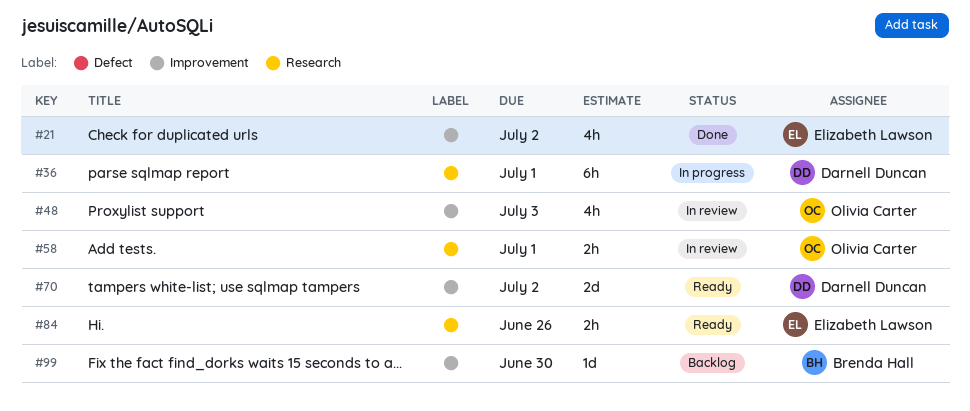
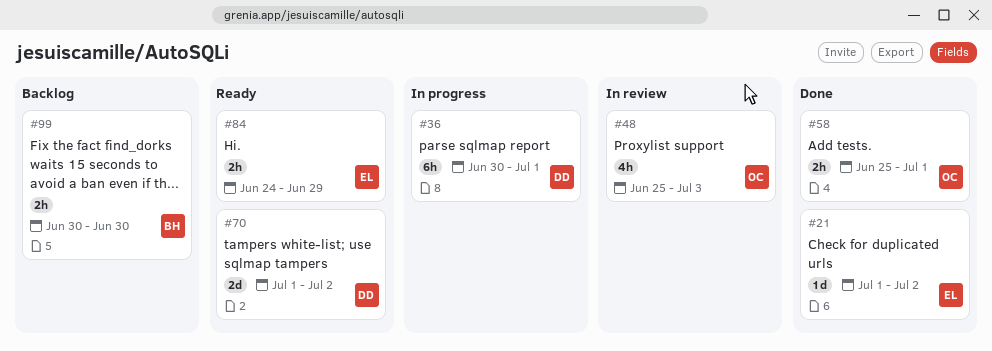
#21, estimate: 4h -> 1d
#58, status: In review -> Done
#84, due: Jun 26 -> Jun 29
#99, estimate: 1d -> 2h

